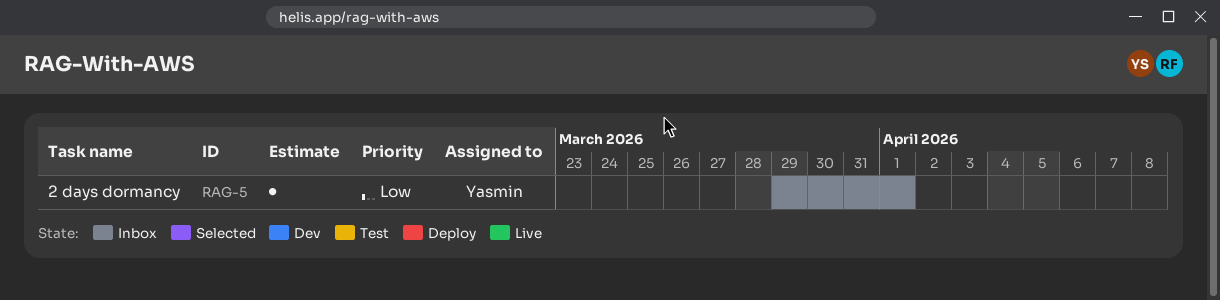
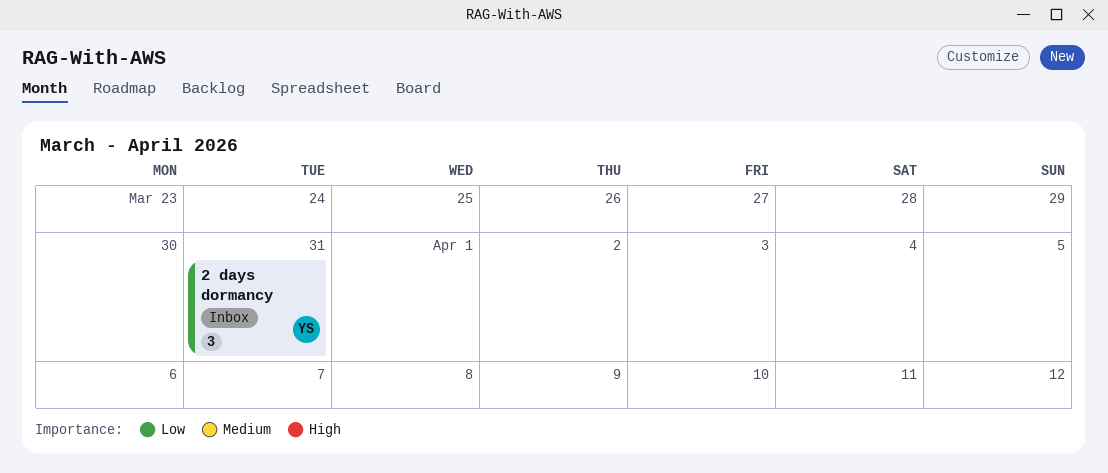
2 days dormancy, estimate: 1 -> 3
2 days dormancy, due: Apr 1 -> Mar 31

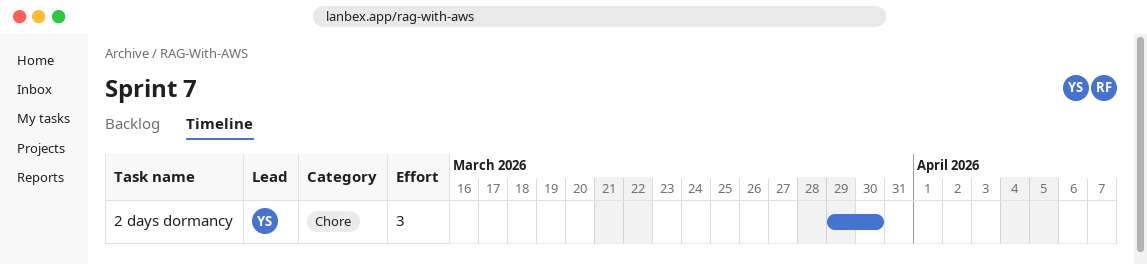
2 days dormancy, due: Mar 31 -> Mar 30

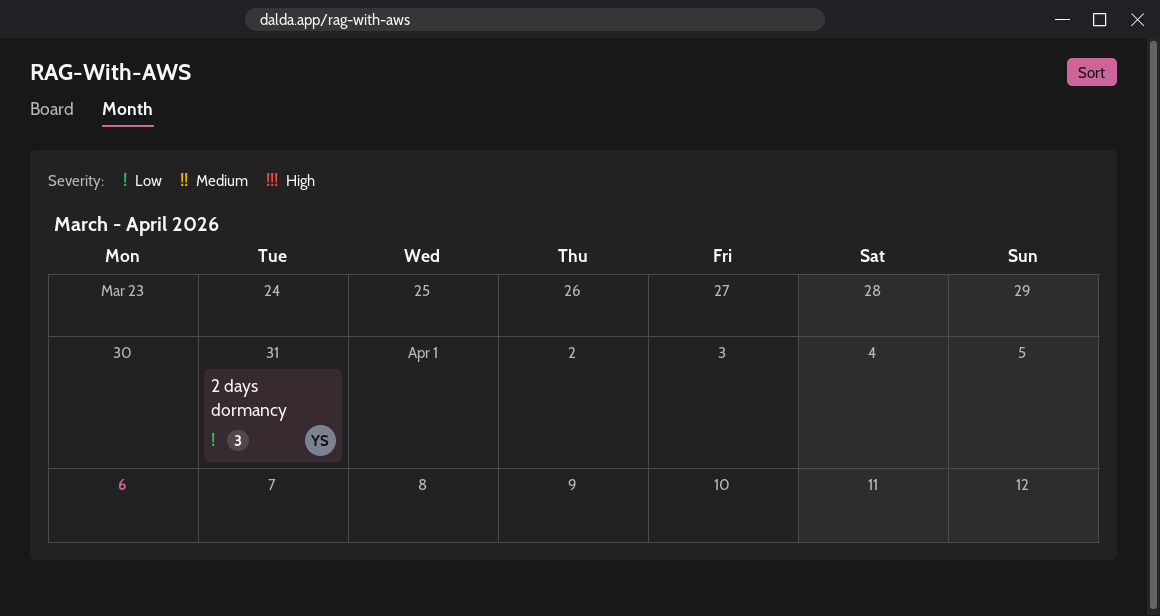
2 days dormancy, due: Mar 30 -> Mar 31

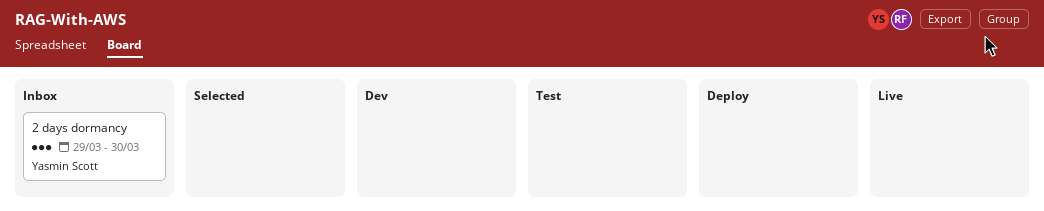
2 days dormancy, due: Mar 31 -> Mar 30

